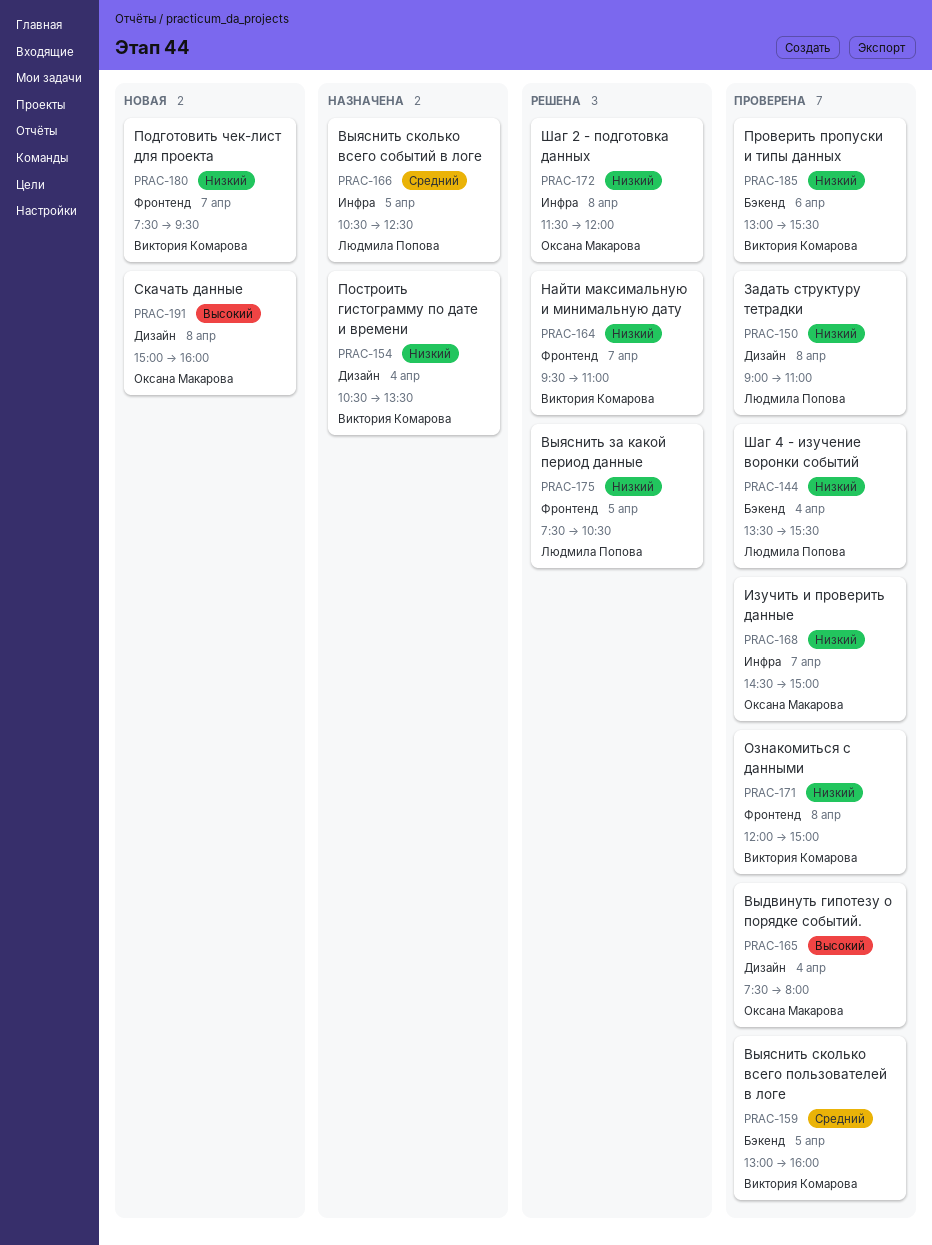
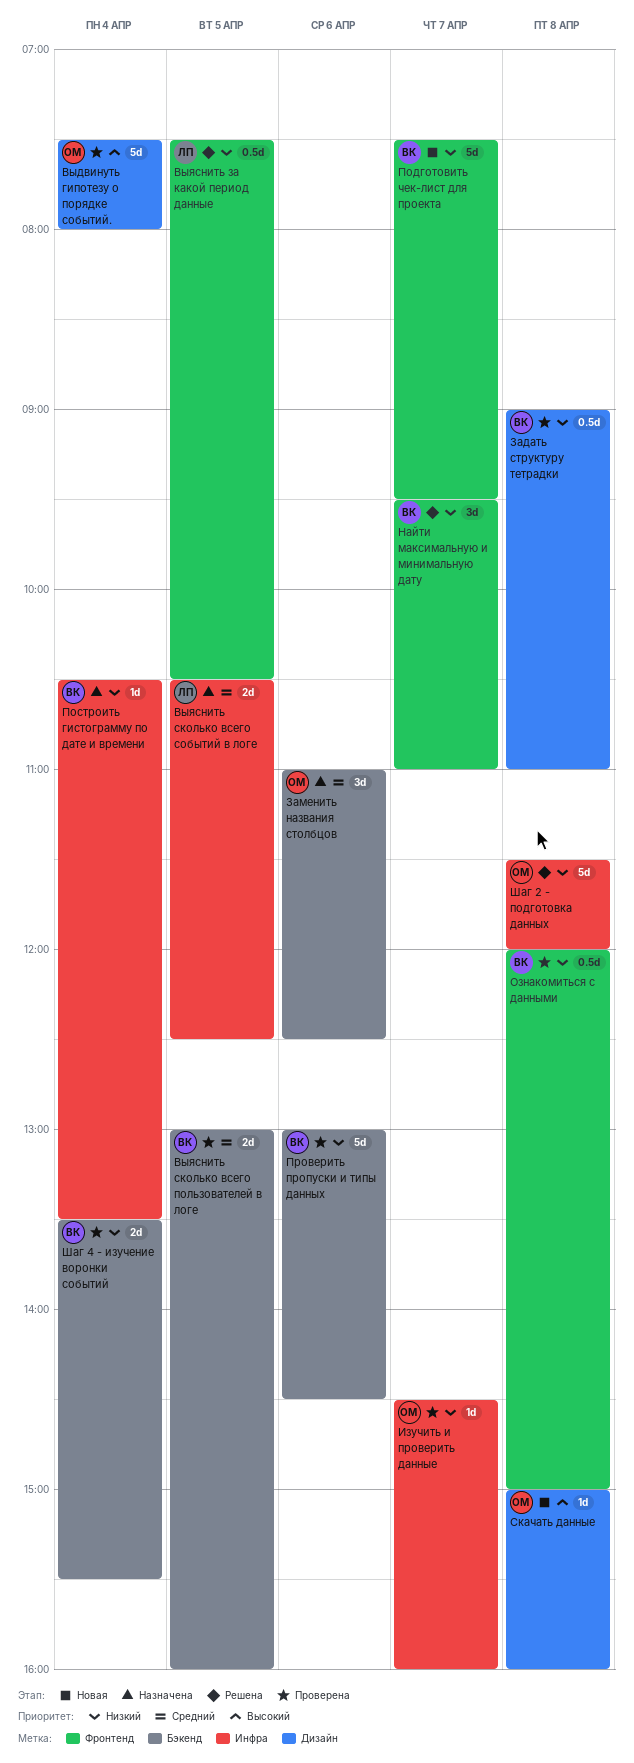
Задать структуру тетрадки, owner: Людмила Попова -> Виктория Комарова
Заменить названия столбцов: none -> present
Изучить и проверить данные, ends: 15:00 -> 16:00
Построить гистограмму по дате и времени, label: Дизайн -> Инфра
Проверить пропуски и типы данных, ends: 15:30 -> 14:30
Шаг 4 - изучение воронки событий, owner: Людмила Попова -> Виктория Комарова

